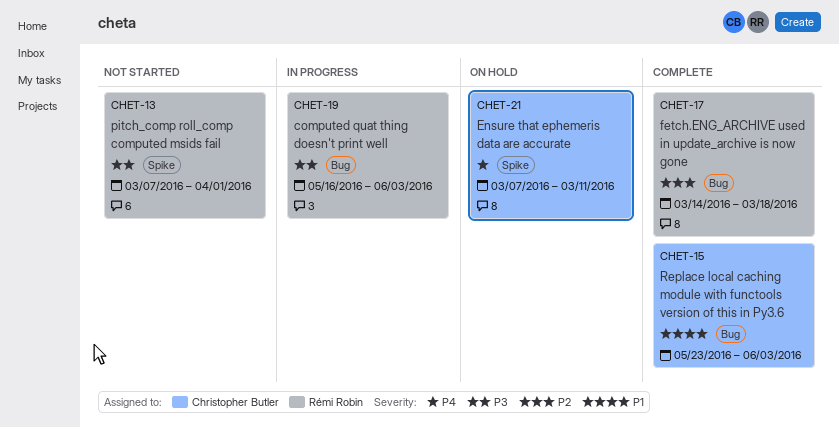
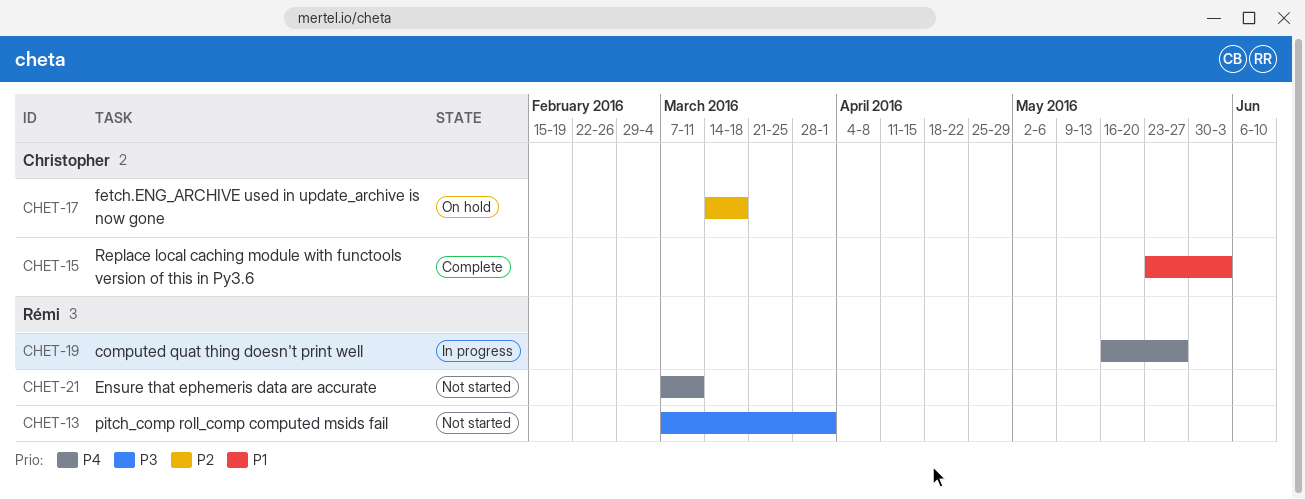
CHET-17, status: Complete -> On hold
CHET-17, owner: Rémi Robin -> Christopher Butler
CHET-19, priority: P3 -> P4
CHET-19, due: Jun 3 -> May 27
CHET-21, status: On hold -> Not started
CHET-21, owner: Christopher Butler -> Rémi Robin

